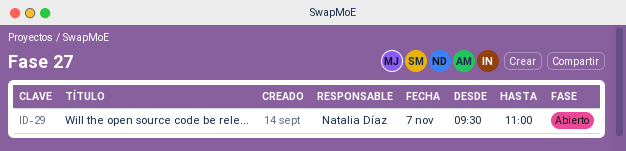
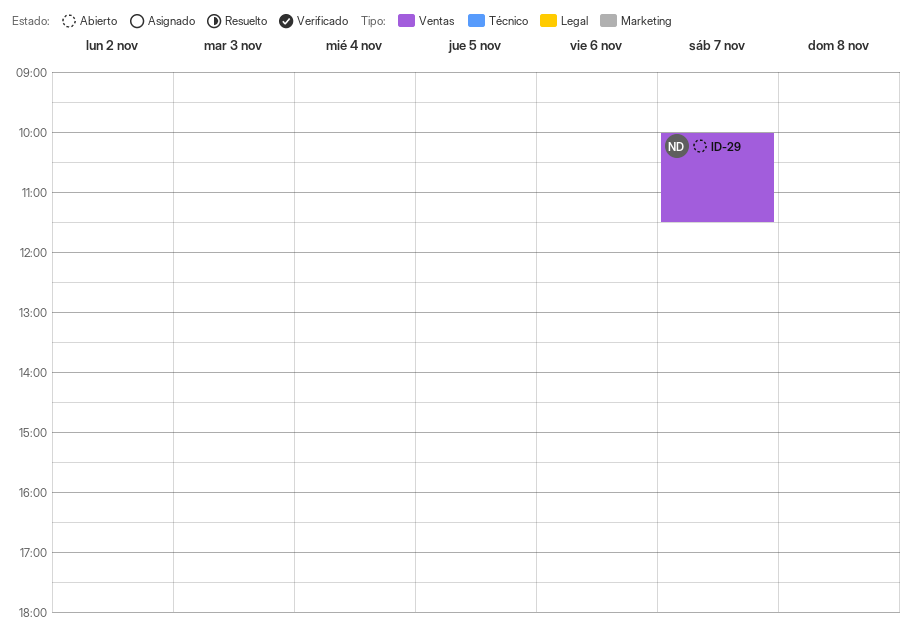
ID-29, begins: 09:30 -> 10:00
ID-29, ends: 11:00 -> 11:30

